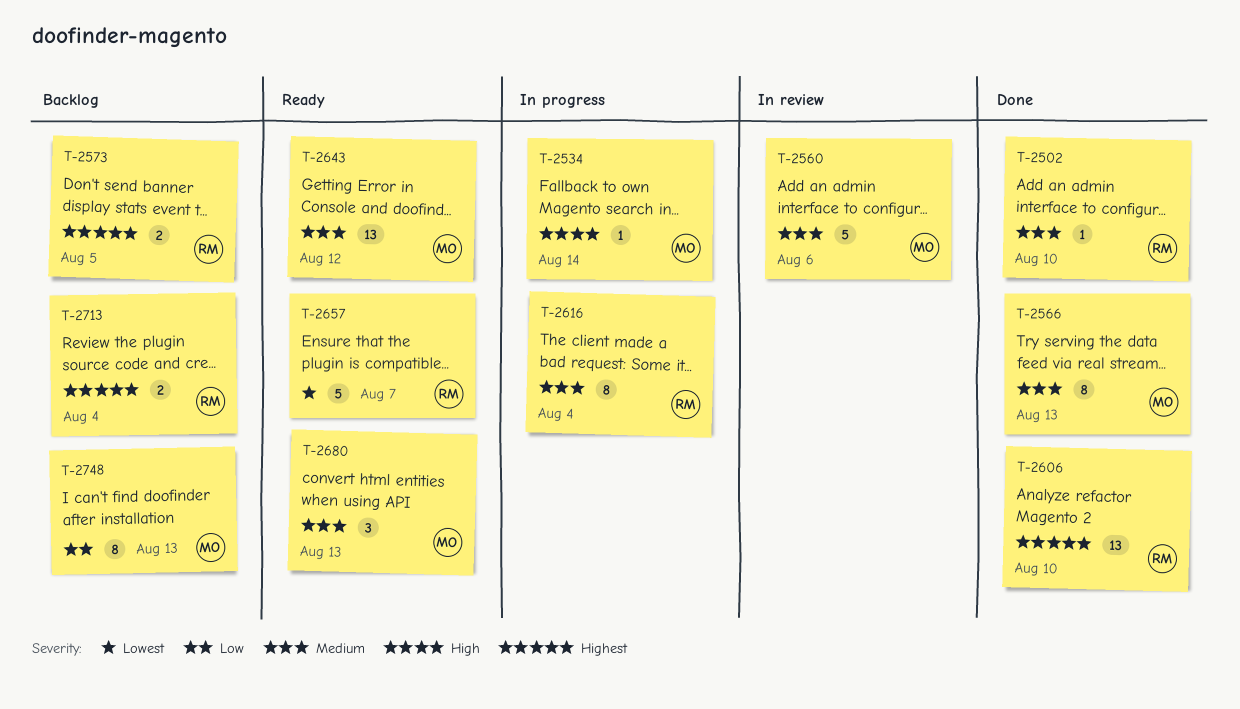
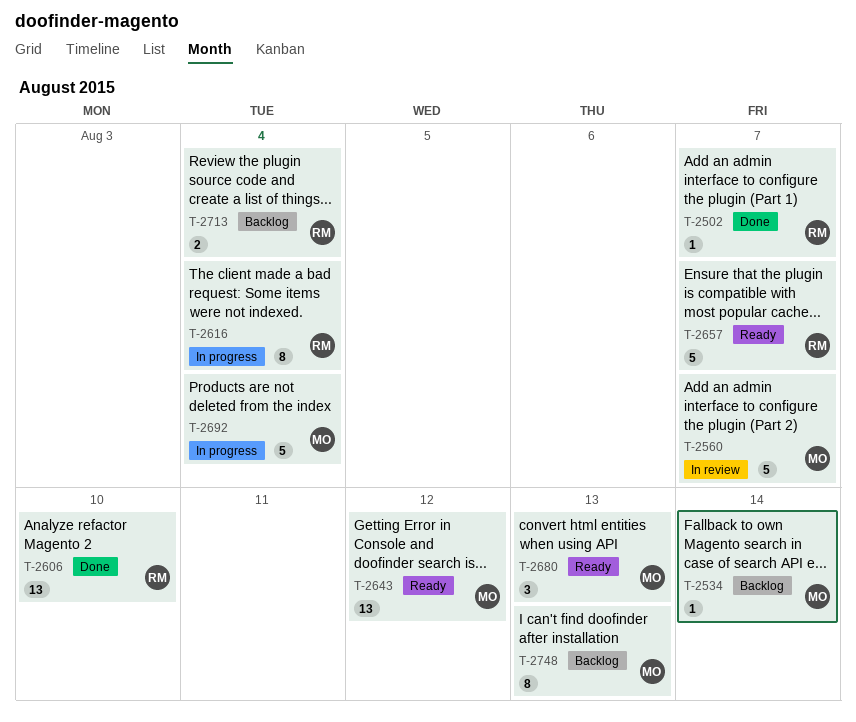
T-2502, due: Aug 10 -> Aug 7
T-2534, status: In progress -> Backlog
T-2560, due: Aug 6 -> Aug 7
T-2566: present -> none
T-2573: present -> none
T-2692: none -> present

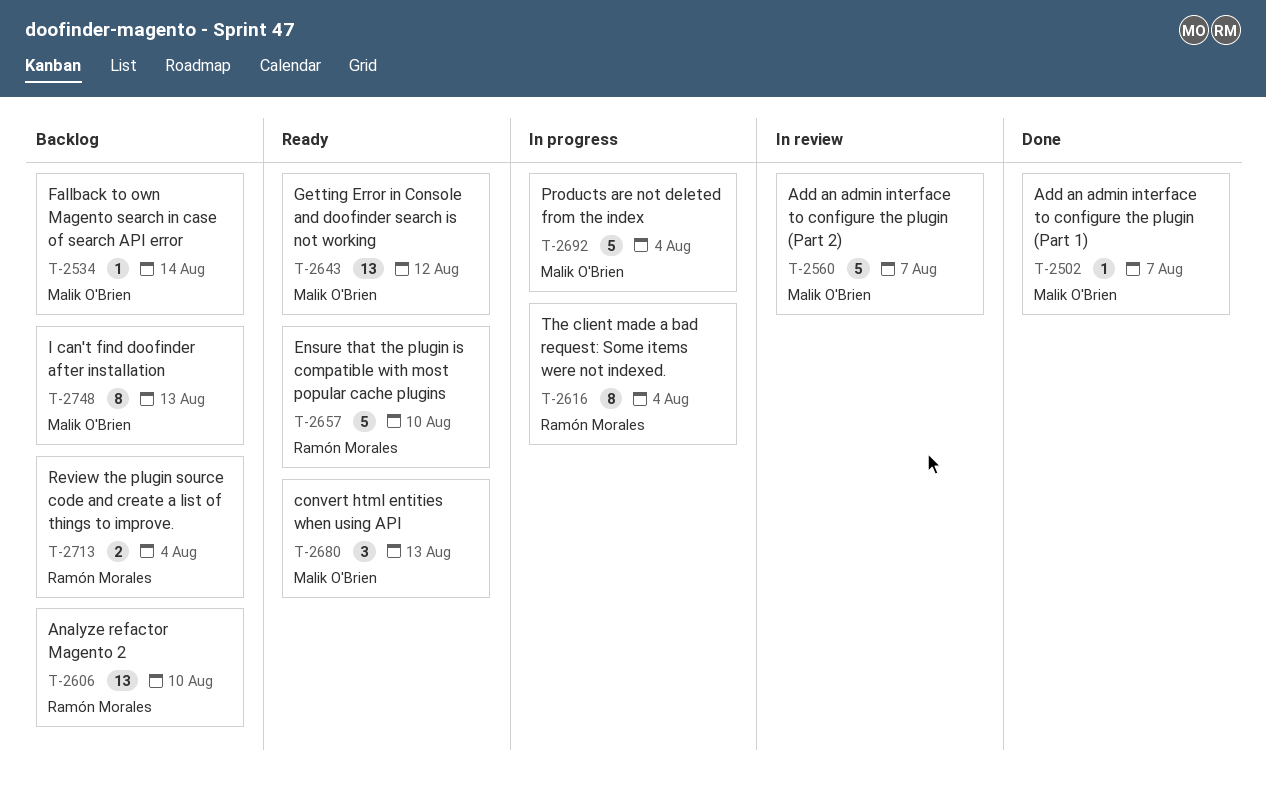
T-2502, owner: Ramón Morales -> Malik O'Brien
T-2606, status: Done -> Backlog
T-2657, due: Aug 7 -> Aug 10

